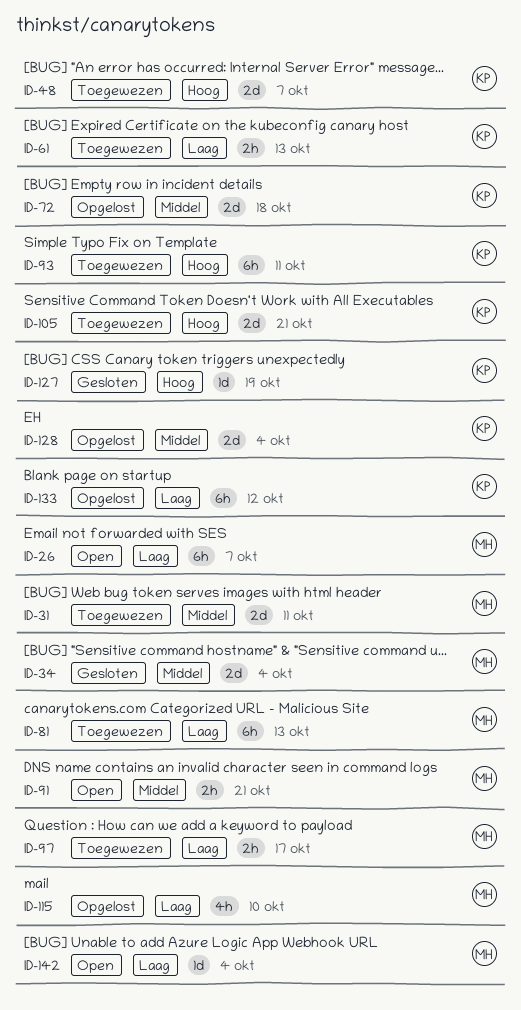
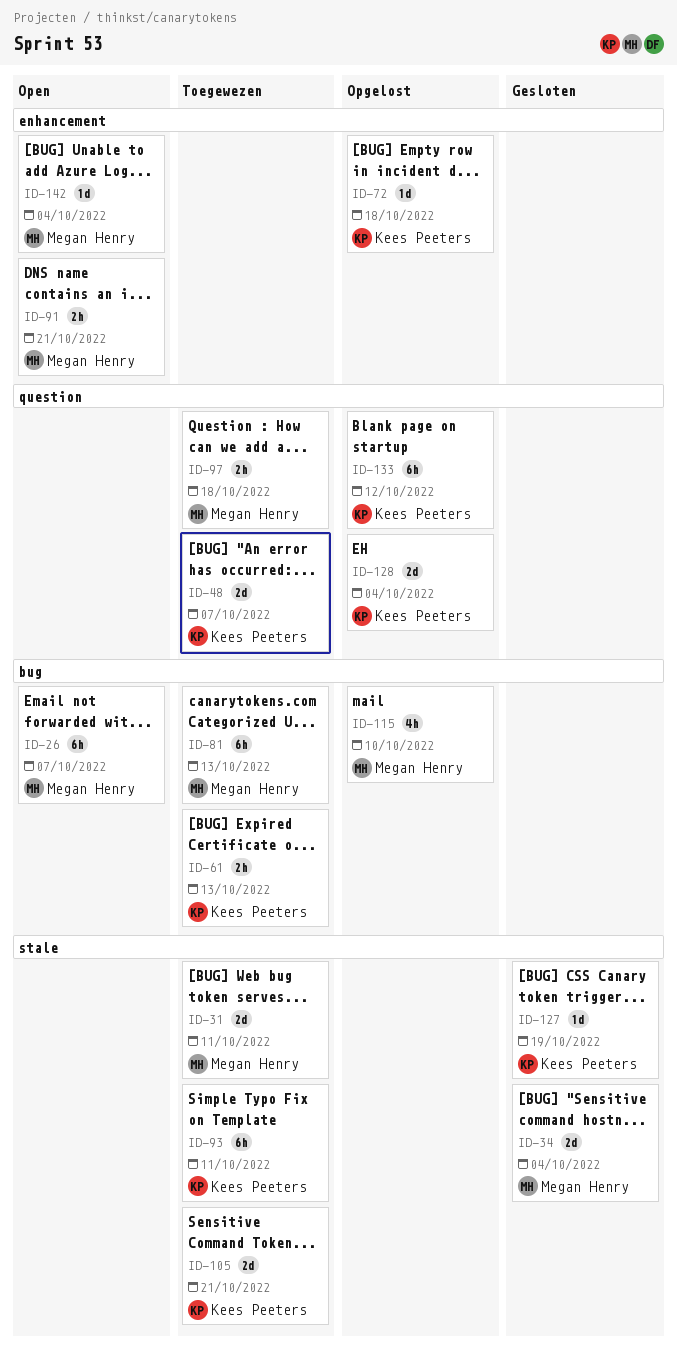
ID-72, estimate: 2d -> 1d
ID-97, due: Oct 17 -> Oct 18

